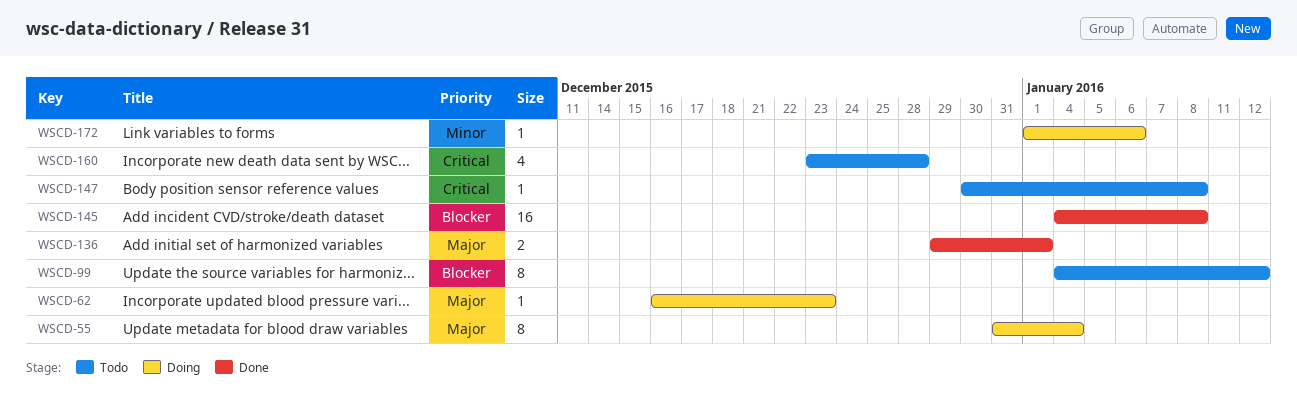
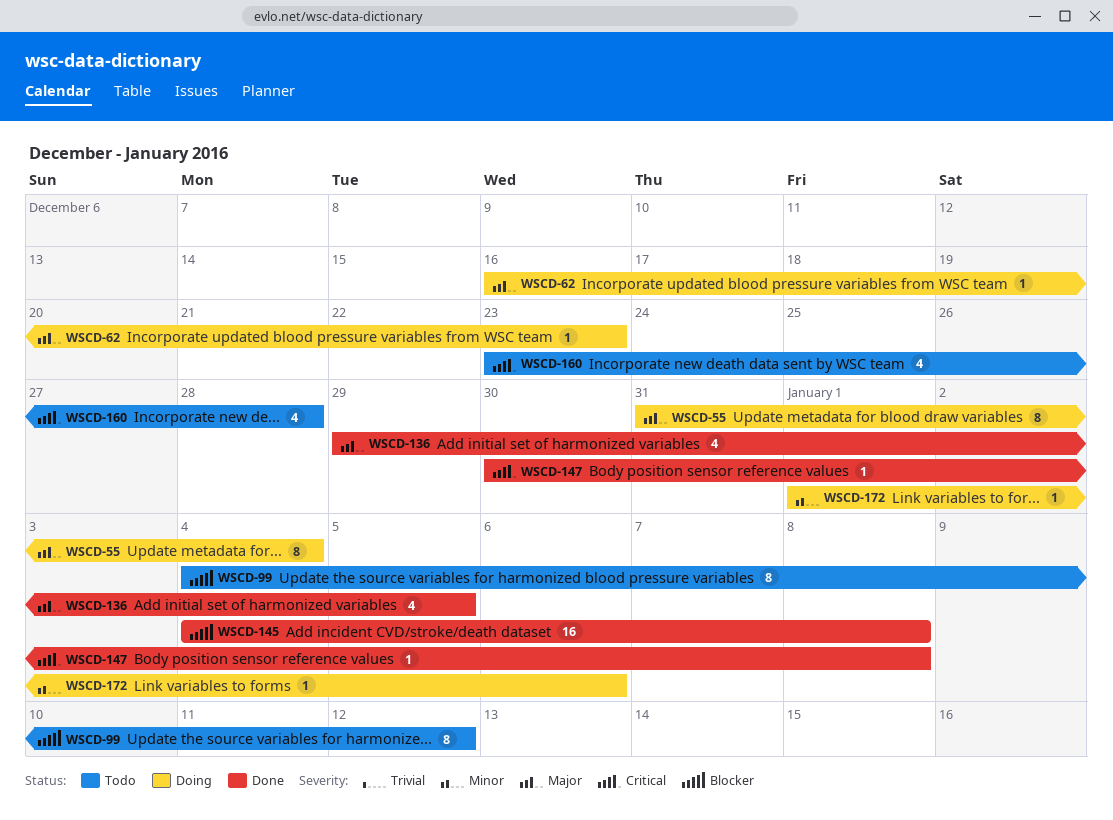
WSCD-136, estimate: 2 -> 4
WSCD-136, due: Jan 1 -> Jan 5
WSCD-147, status: Todo -> Done

